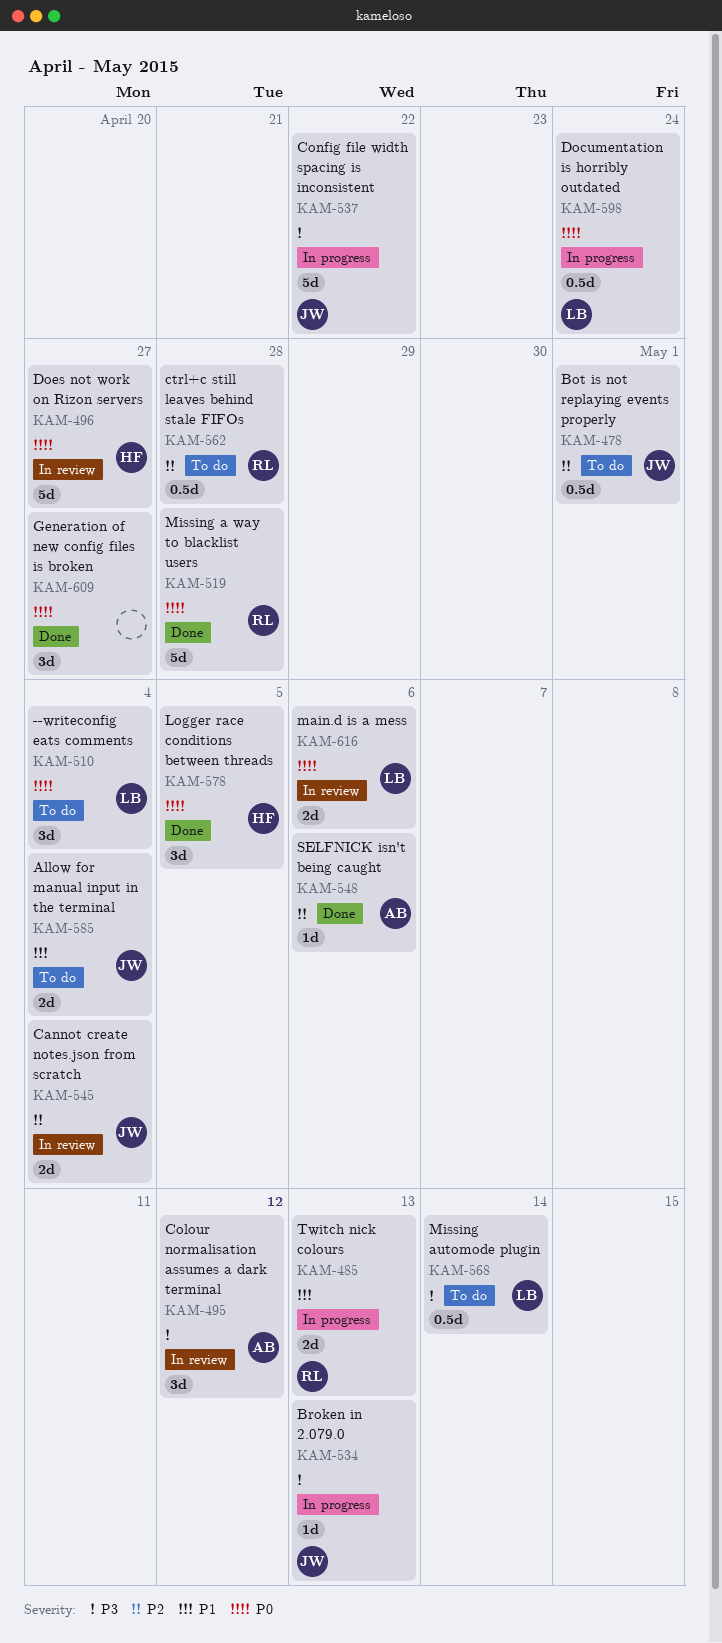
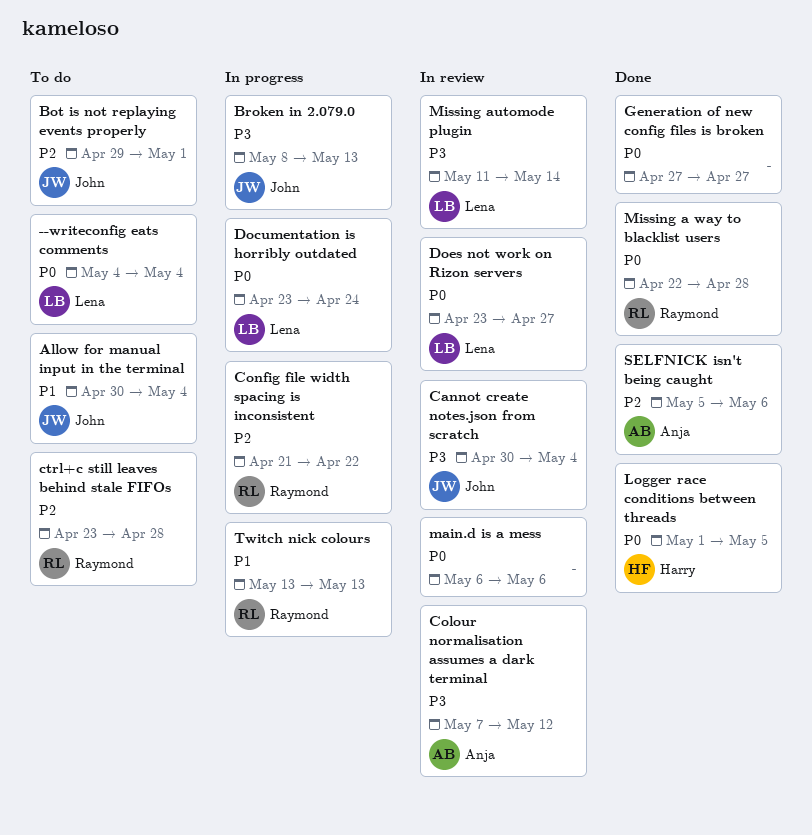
Cannot create notes.json from scratch, priority: P2 -> P3
Config file width spacing is inconsistent, owner: John -> Raymond
Config file width spacing is inconsistent, priority: P3 -> P2
Does not work on Rizon servers, owner: Harry -> Lena
main.d is a mess, owner: Lena -> none
Missing automode plugin, status: To do -> In review

